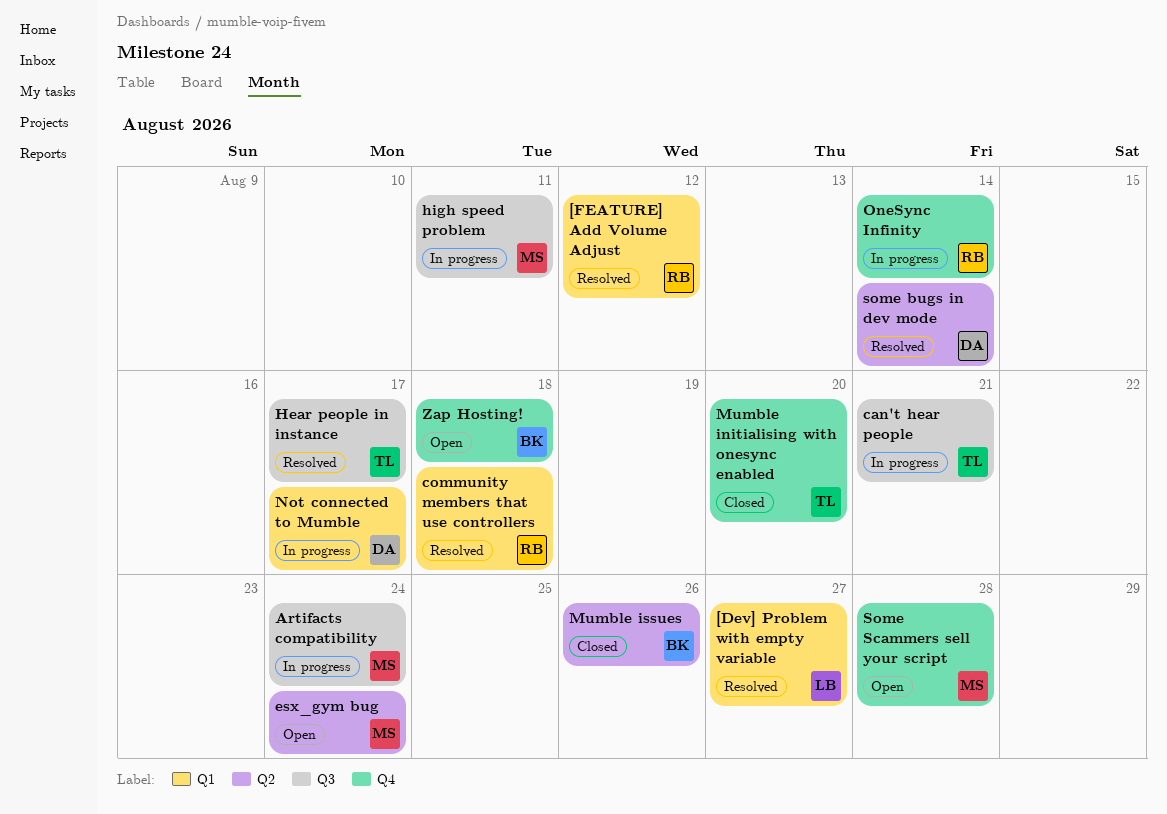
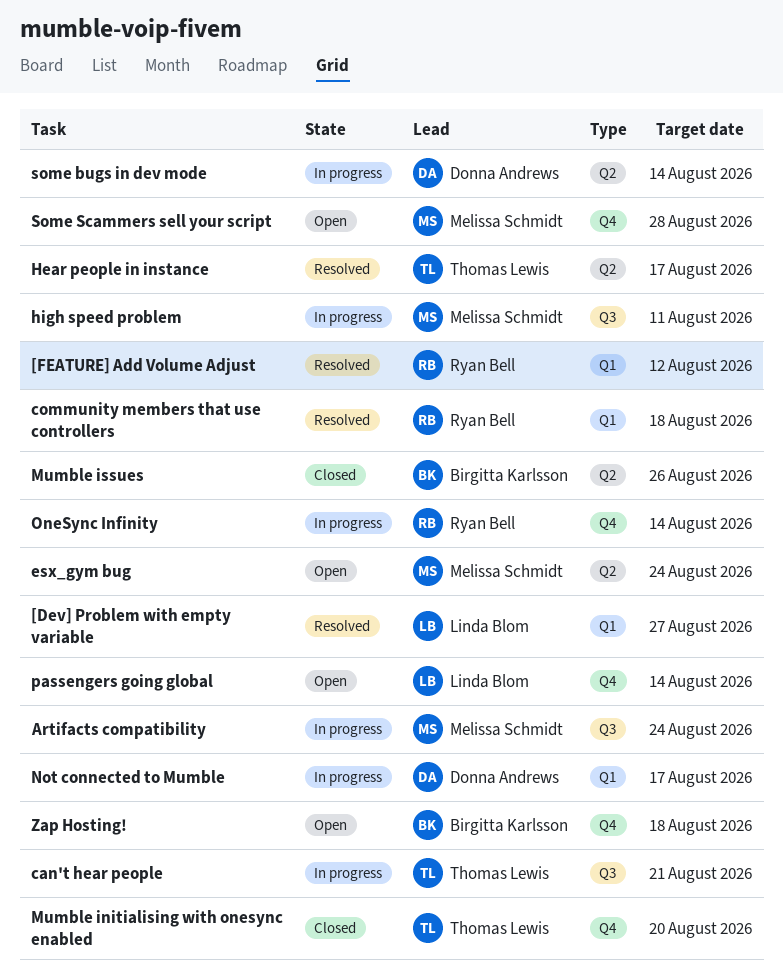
Hear people in instance, label: Q3 -> Q2
passengers going global: none -> present
some bugs in dev mode, status: Resolved -> In progress

